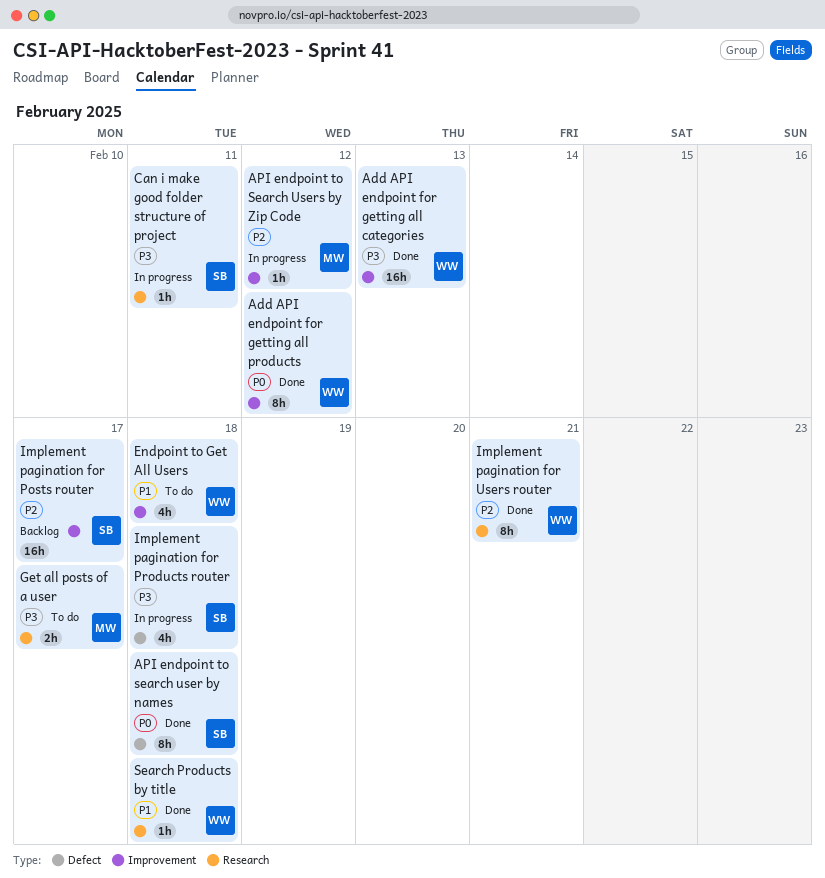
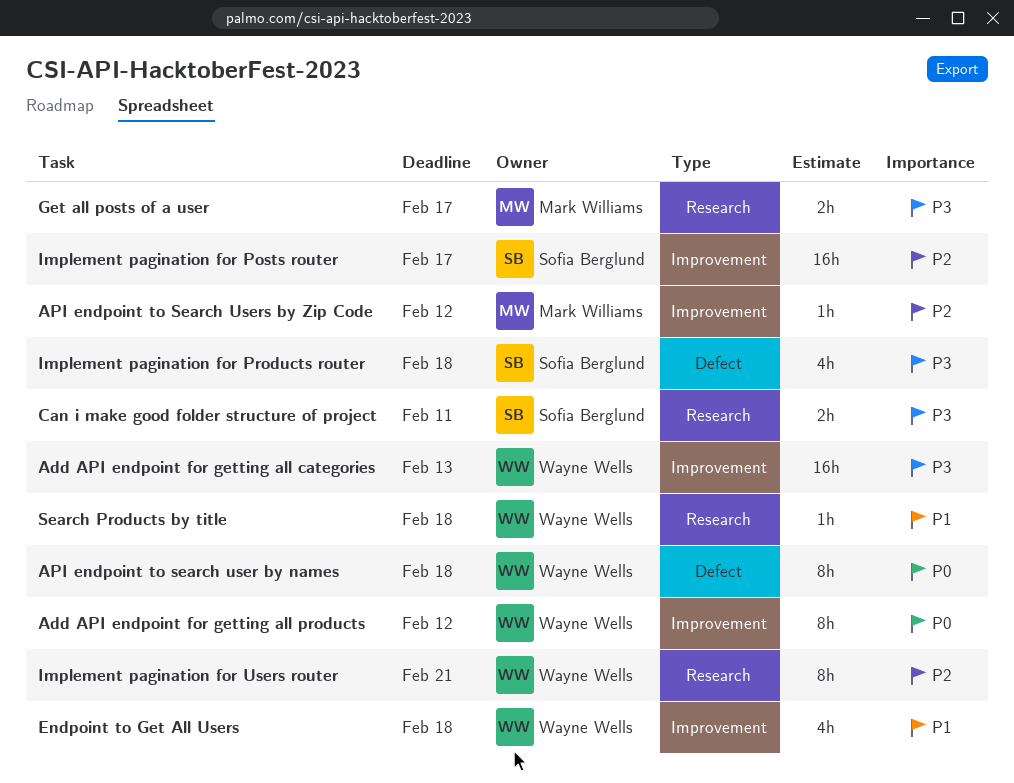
API endpoint to search user by names, owner: Sofia Berglund -> Wayne Wells
Can i make good folder structure of project, estimate: 1h -> 2h

